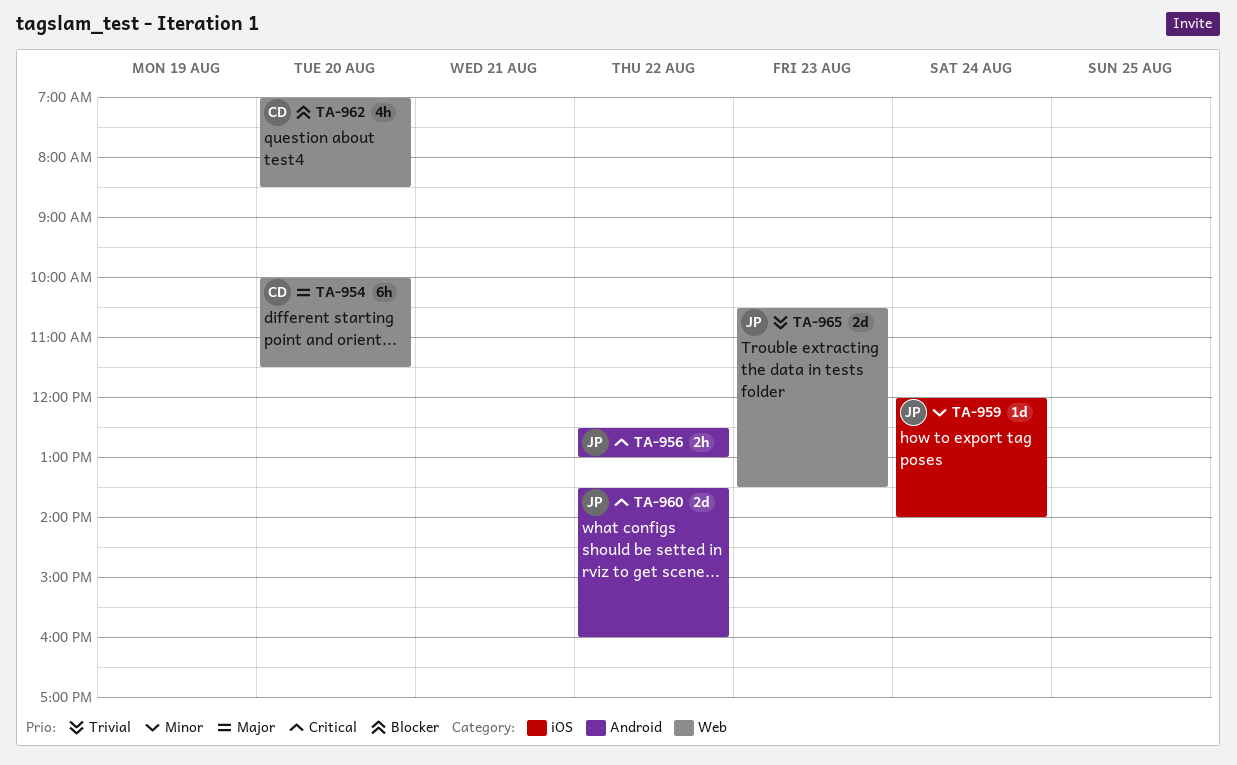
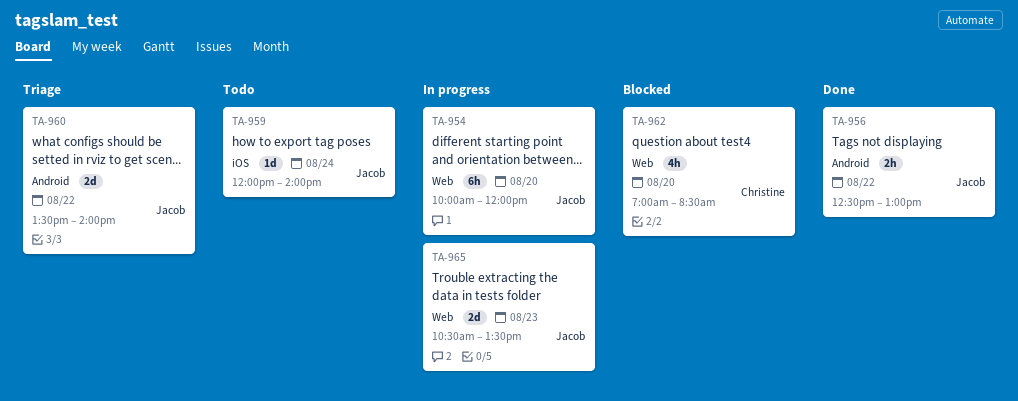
TA-954, owner: Christine -> Jacob
TA-954, ends: 11:30 -> 12:00
TA-960, ends: 16:00 -> 14:00

